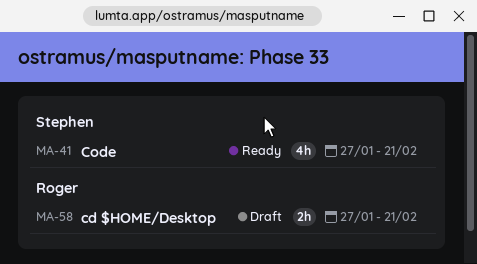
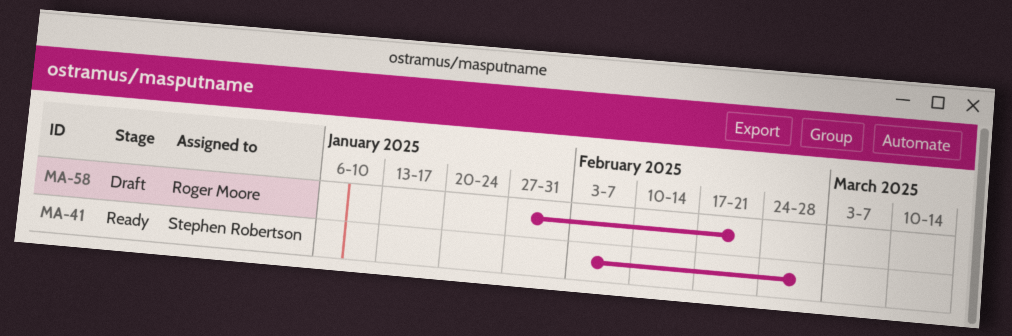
MA-41, start: Jan 27 -> Feb 3
MA-41, due: Feb 21 -> Feb 28

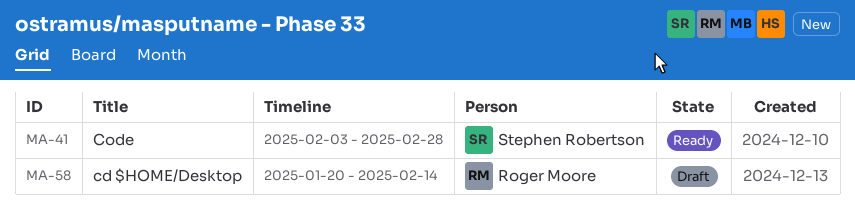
MA-58, start: Jan 27 -> Jan 20
MA-58, due: Feb 21 -> Feb 14

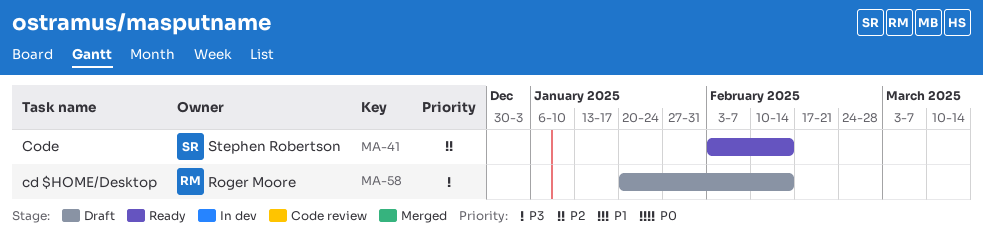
MA-41, due: Feb 28 -> Feb 14

